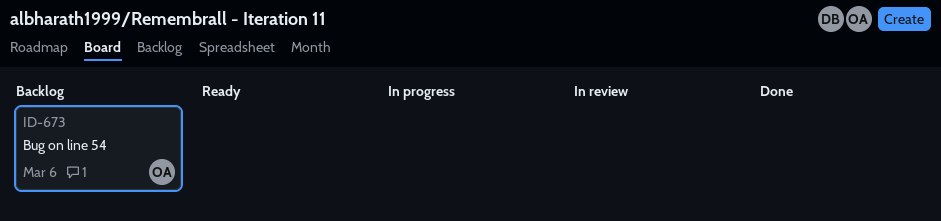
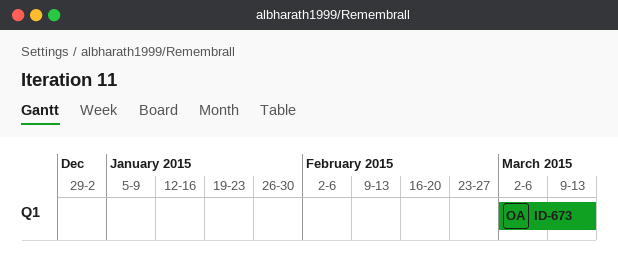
ID-673, due: Mar 6 -> Mar 13

